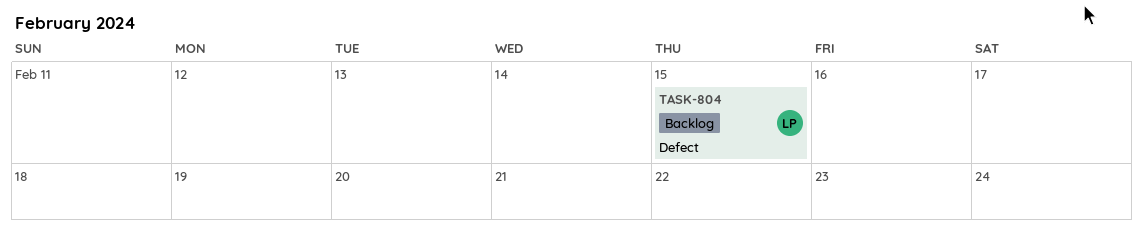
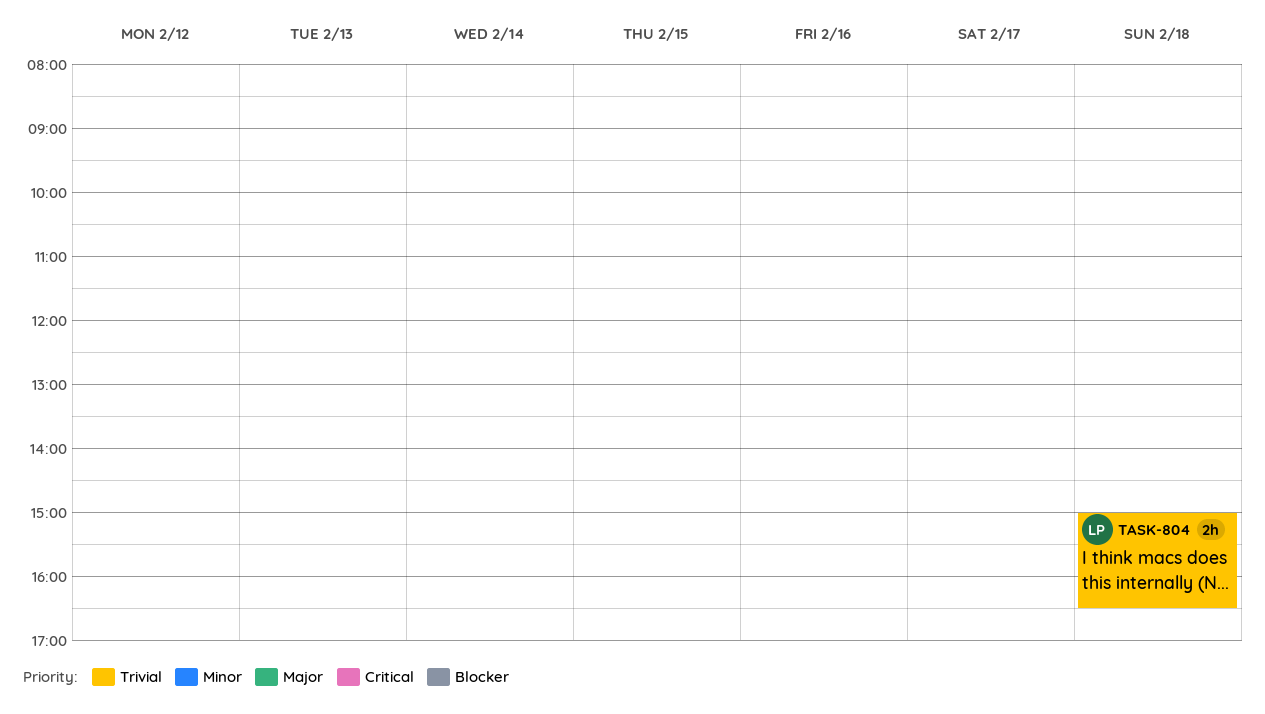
TASK-804, day: Feb 15 -> Feb 18

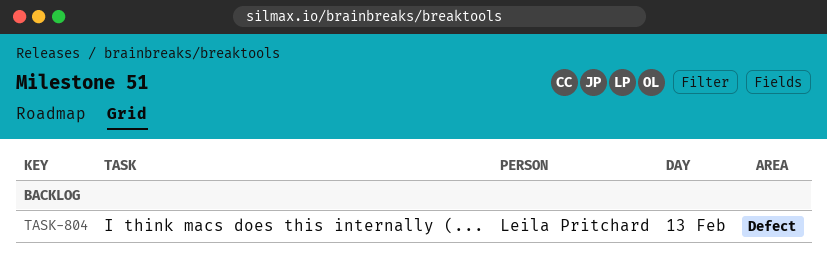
TASK-804, day: Feb 18 -> Feb 13

